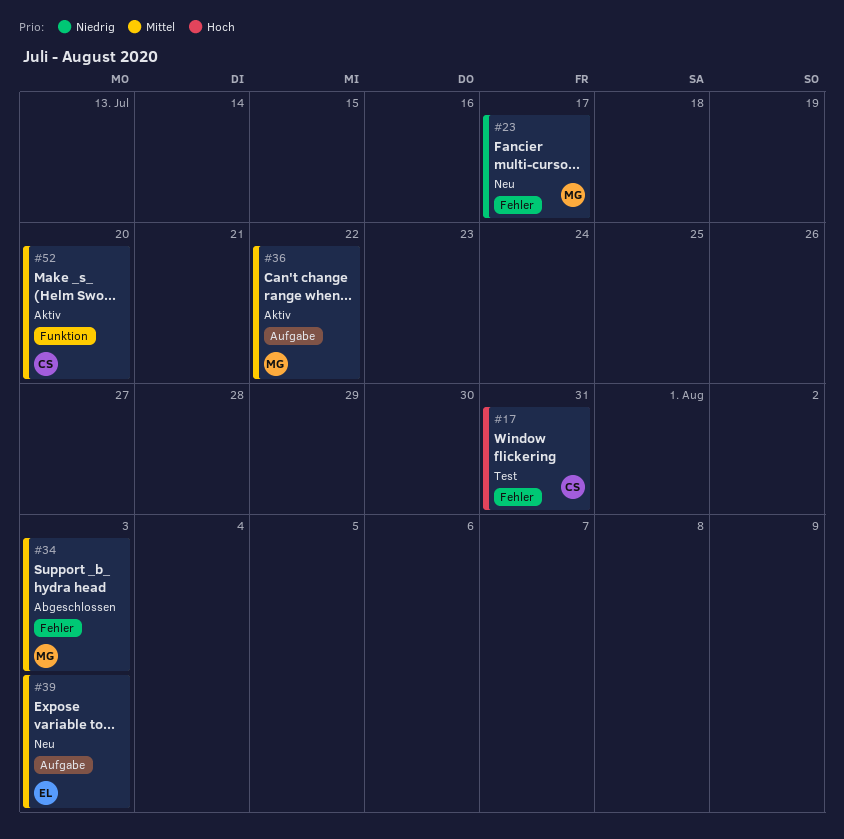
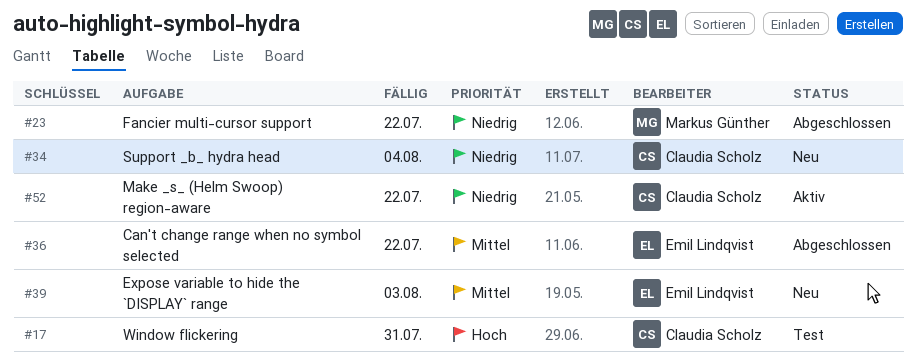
#23, status: Neu -> Abgeschlossen
#23, due: Jul 17 -> Jul 22
#34, status: Abgeschlossen -> Neu
#34, owner: Markus Günther -> Claudia Scholz
#34, priority: Mittel -> Niedrig
#34, due: Aug 3 -> Aug 4
#36, status: Aktiv -> Abgeschlossen
#36, owner: Markus Günther -> Emil Lindqvist
#52, priority: Mittel -> Niedrig
#52, due: Jul 20 -> Jul 22

